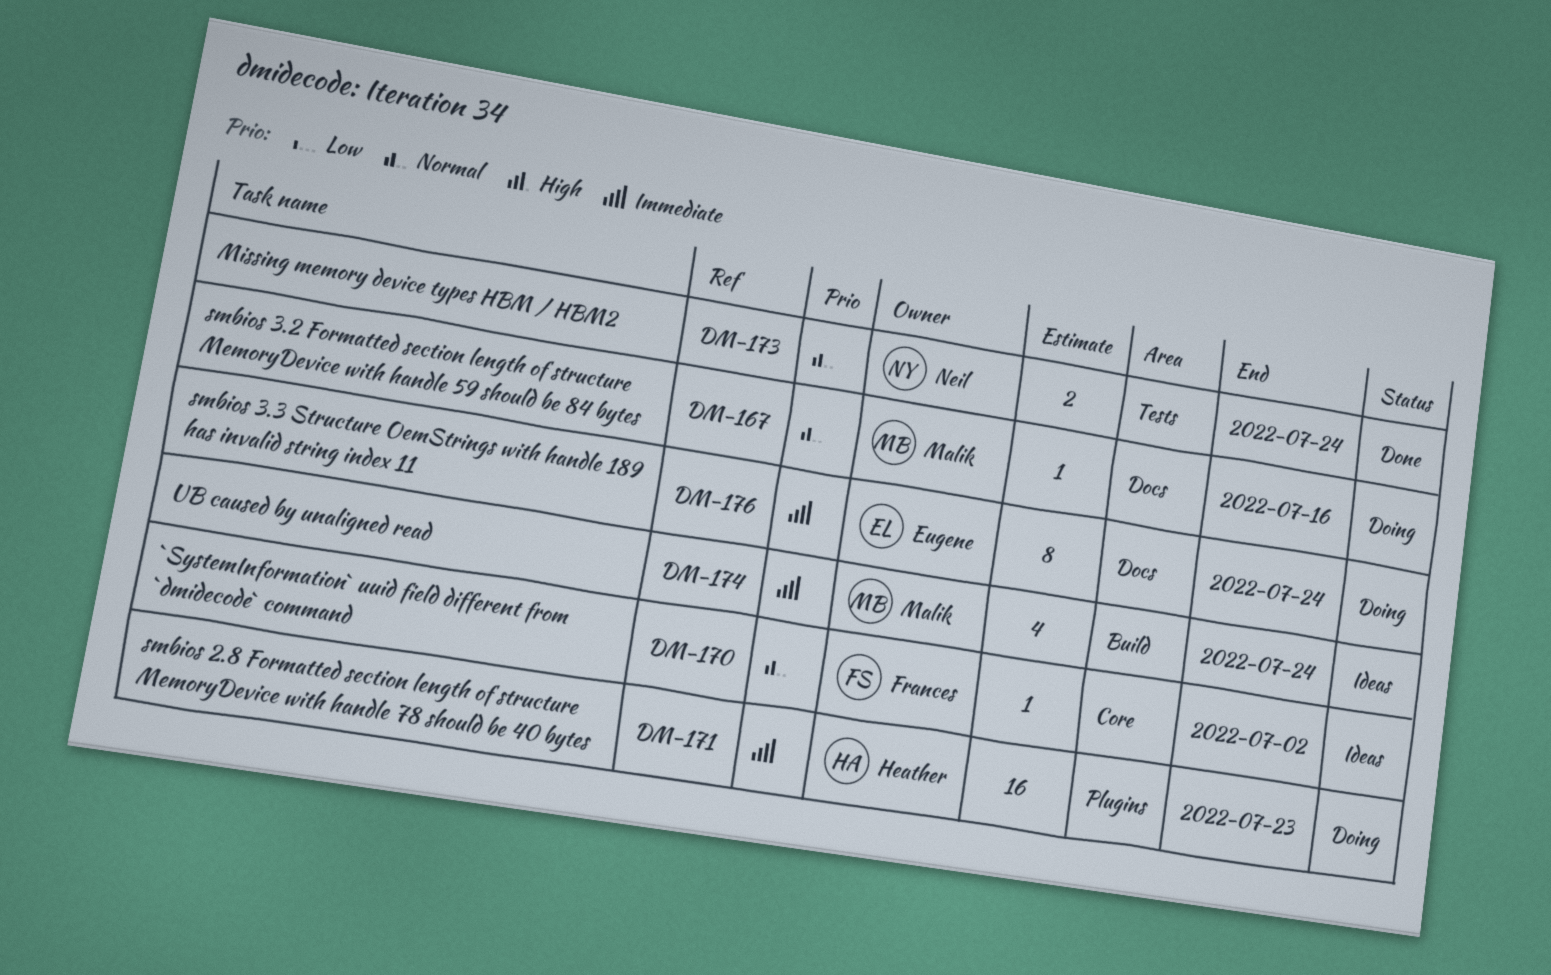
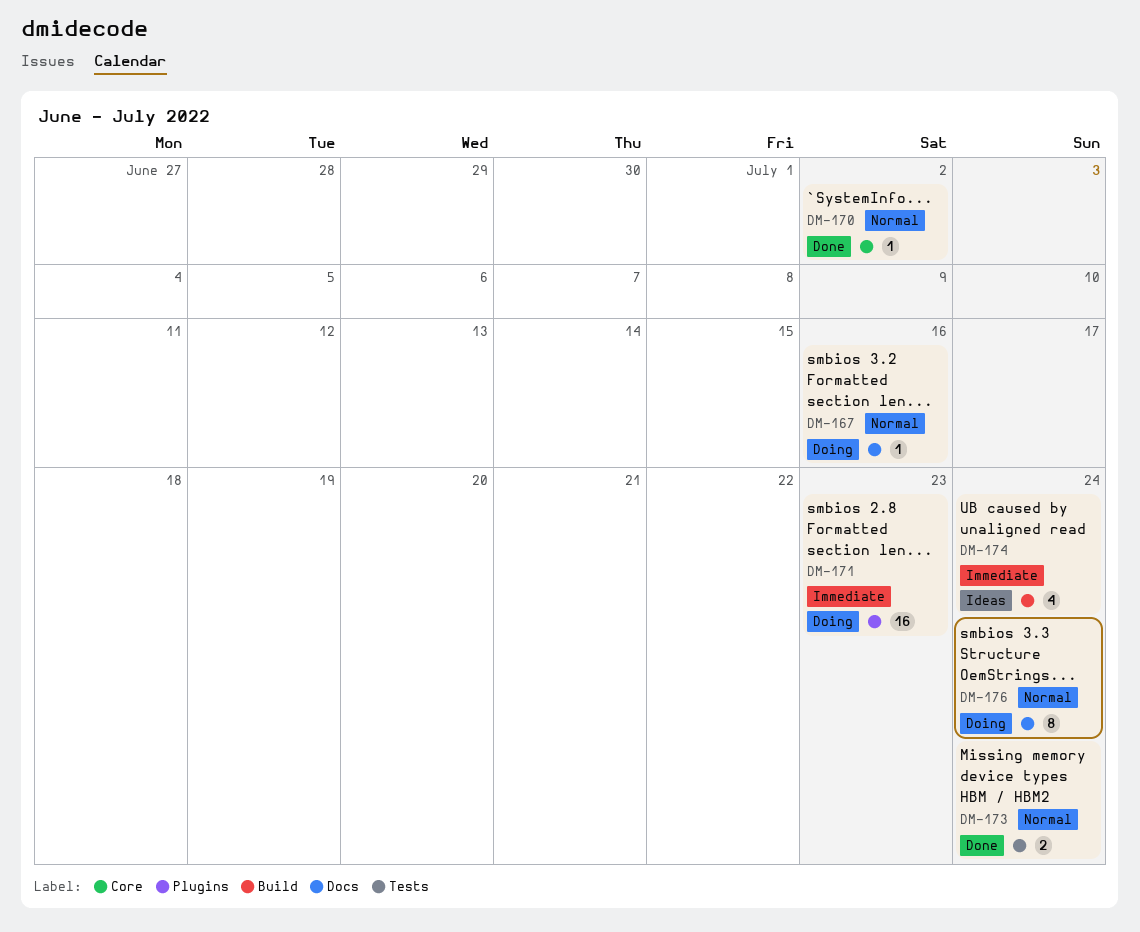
DM-170, status: Ideas -> Done
DM-176, priority: Immediate -> Normal

